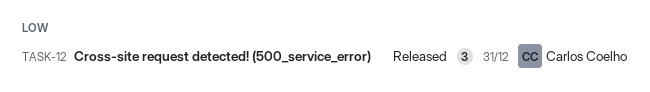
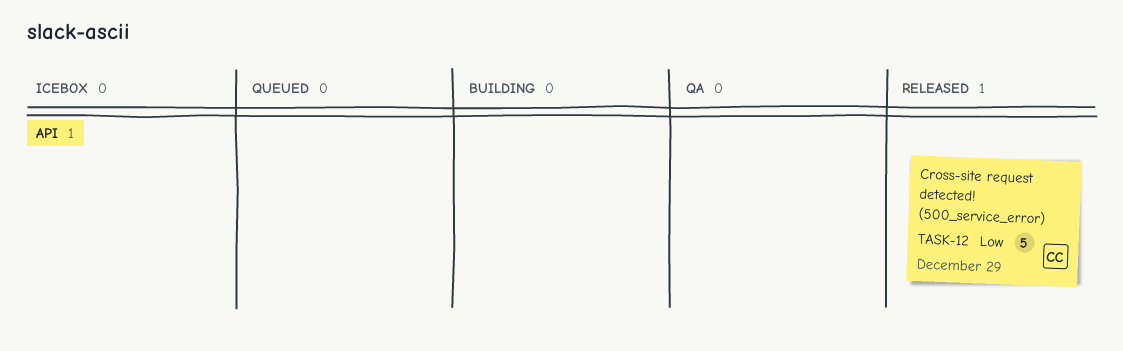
TASK-12, estimate: 3 -> 5
TASK-12, due: Dec 31 -> Dec 29

